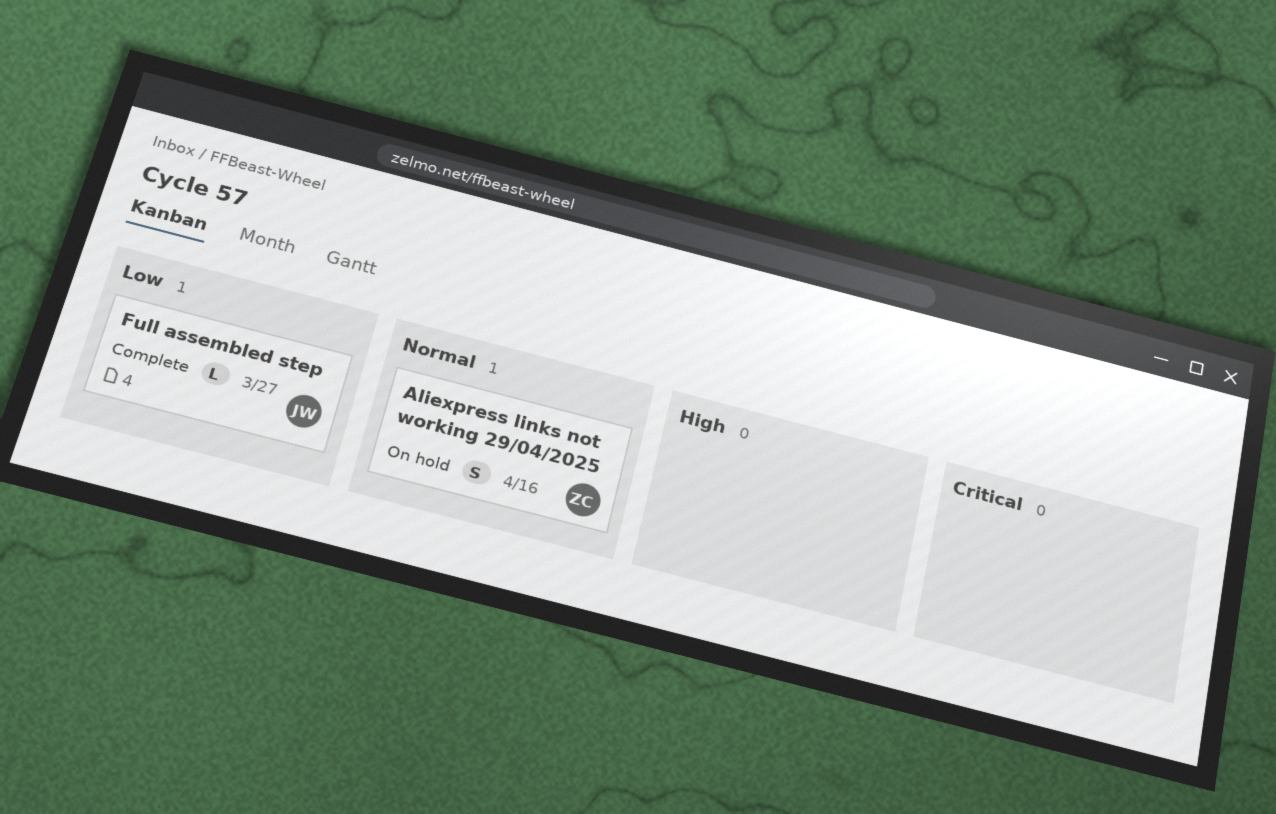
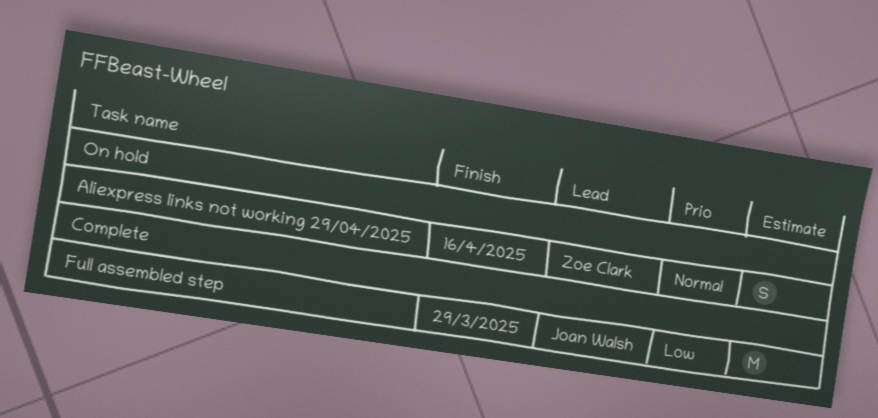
Full assembled step, estimate: L -> M
Full assembled step, due: Mar 27 -> Mar 29

